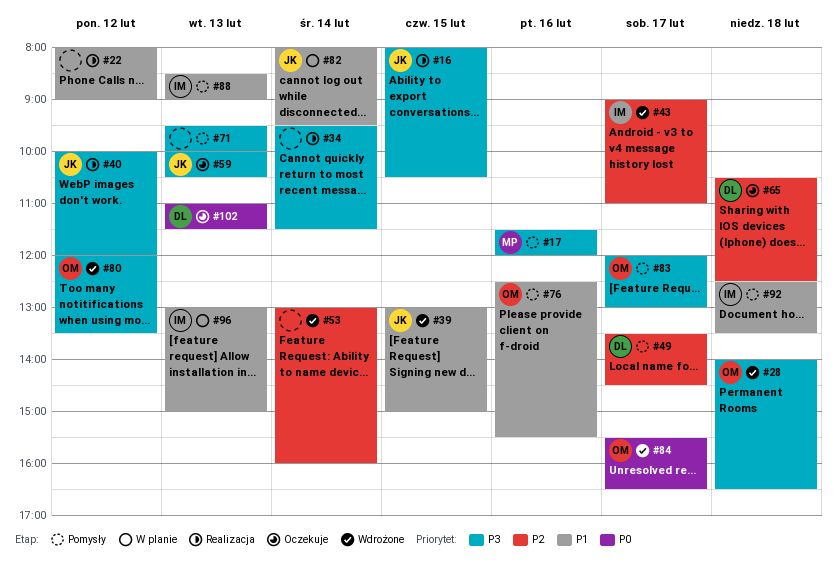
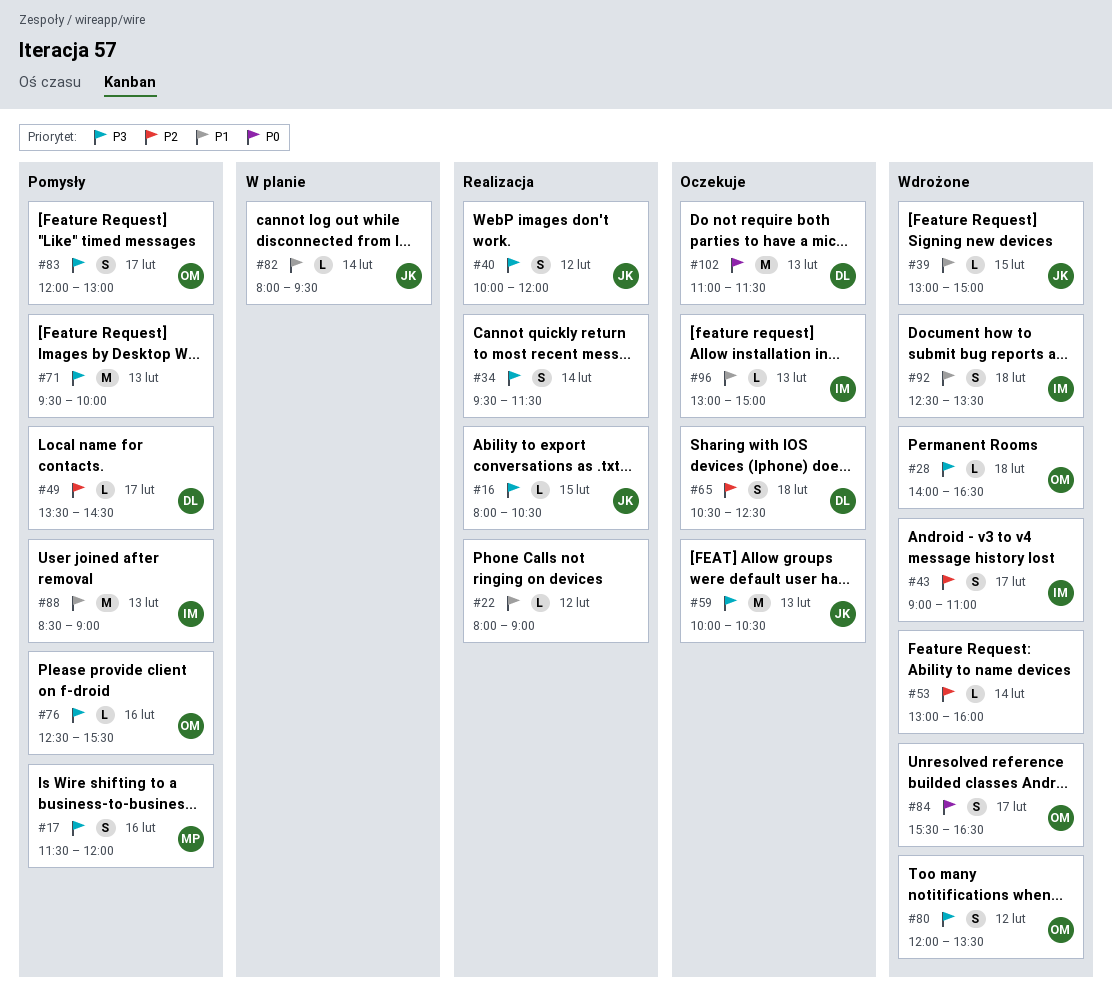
#76, priority: P1 -> P3
#92, status: Pomysły -> Wdrożone
#96, status: W planie -> Oczekuje

